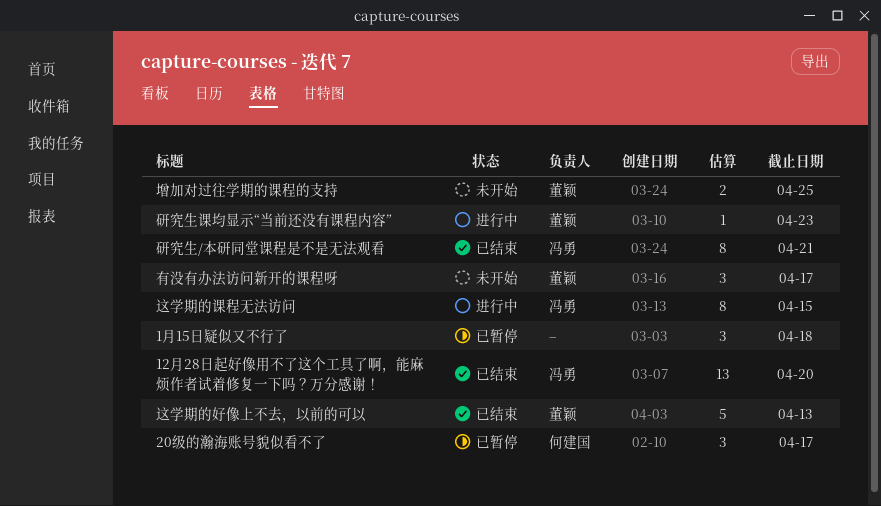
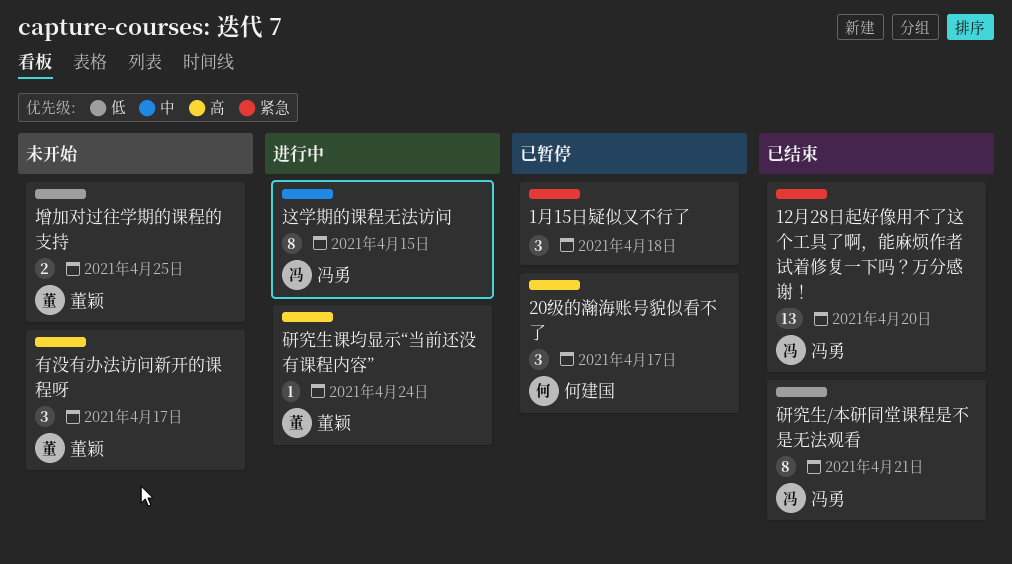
研究生课均显示“当前还没有课程内容”, due: Apr 23 -> Apr 24
这学期的好像上不去，以前的可以: present -> none

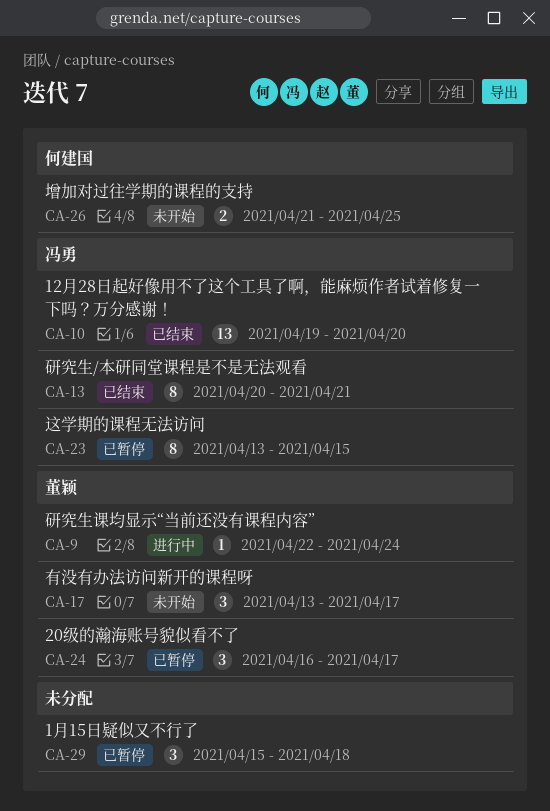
20级的瀚海账号貌似看不了, owner: 何建国 -> 董颖
增加对过往学期的课程的支持, owner: 董颖 -> 何建国
这学期的课程无法访问, status: 进行中 -> 已暂停

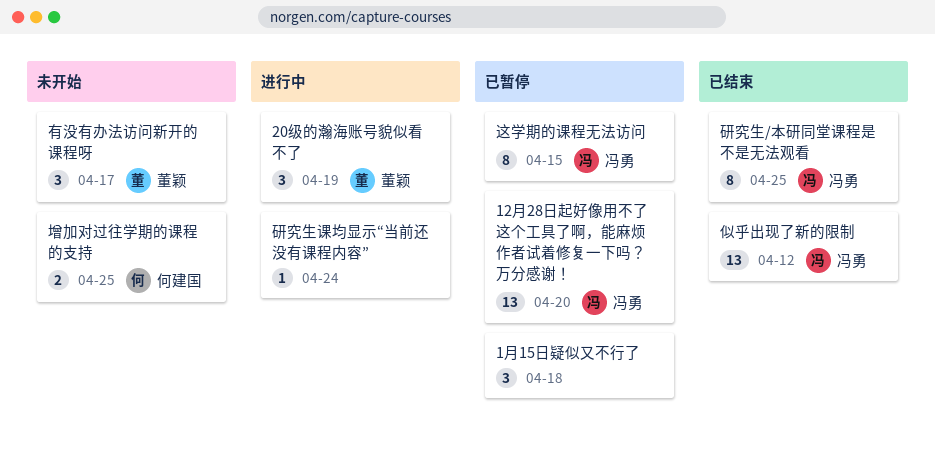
12月28日起好像用不了这个工具了啊，能麻烦作者试着修复一下吗？万分感谢！, status: 已结束 -> 已暂停
20级的瀚海账号貌似看不了, status: 已暂停 -> 进行中
20级的瀚海账号貌似看不了, due: Apr 17 -> Apr 19
似乎出现了新的限制: none -> present
研究生/本研同堂课程是不是无法观看, due: Apr 21 -> Apr 25
研究生课均显示“当前还没有课程内容”, owner: 董颖 -> none

